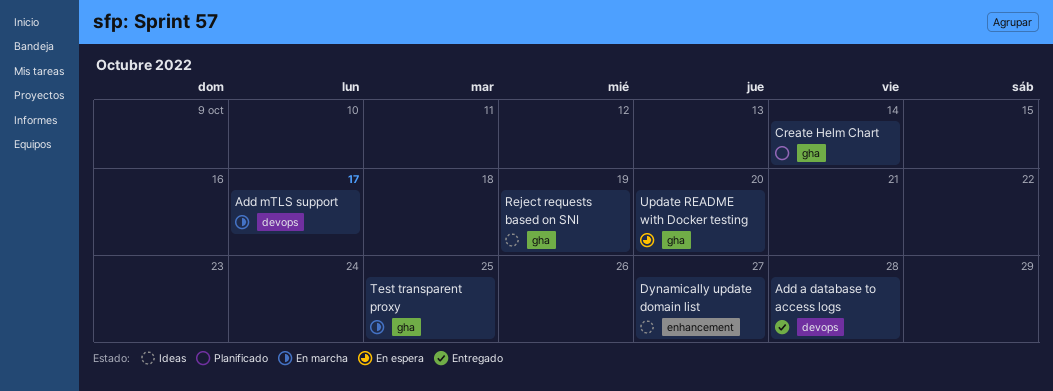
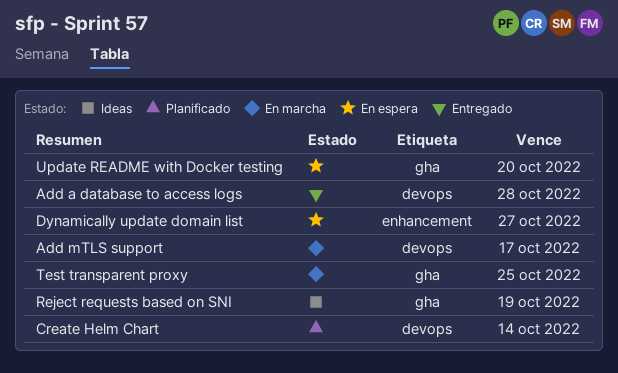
Create Helm Chart, label: gha -> devops
Dynamically update domain list, status: Ideas -> En espera

